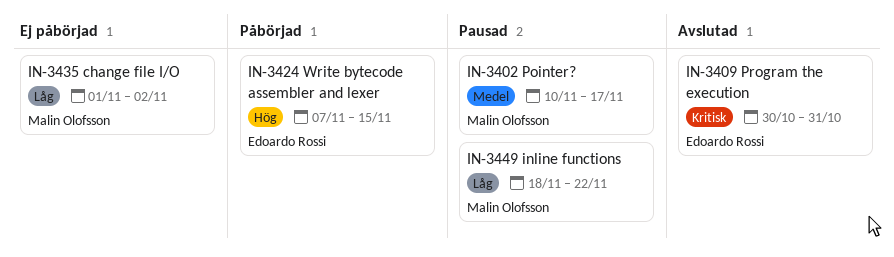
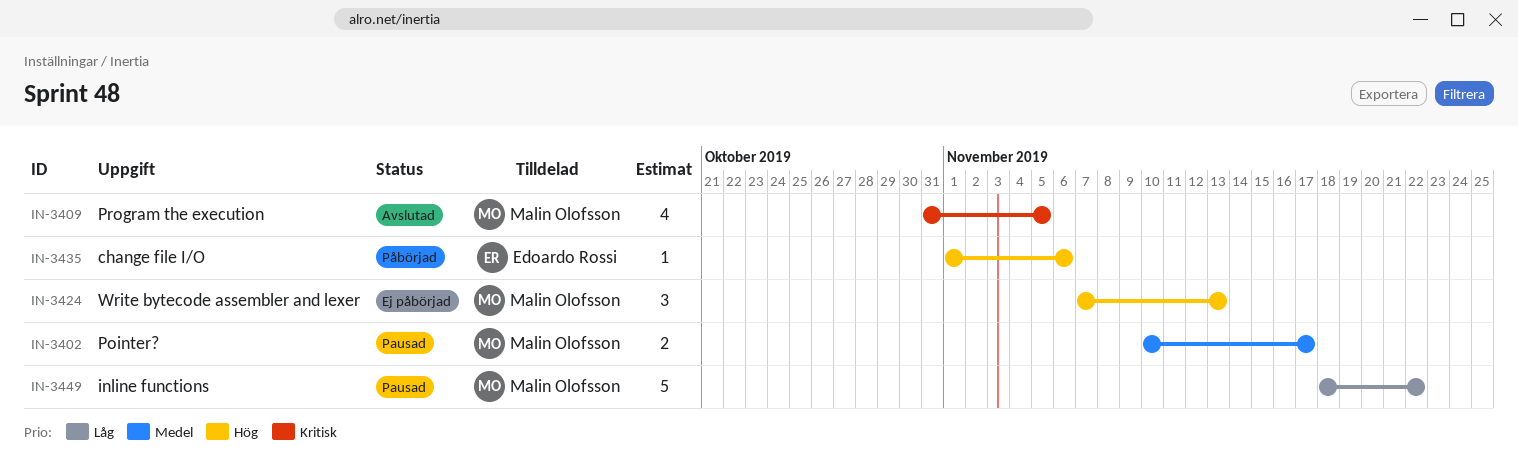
IN-3409, owner: Edoardo Rossi -> Malin Olofsson
IN-3409, start: Oct 30 -> Oct 31
IN-3409, due: Oct 31 -> Nov 5
IN-3424, status: Påbörjad -> Ej påbörjad
IN-3424, owner: Edoardo Rossi -> Malin Olofsson
IN-3424, due: Nov 15 -> Nov 13
IN-3435, status: Ej påbörjad -> Påbörjad
IN-3435, owner: Malin Olofsson -> Edoardo Rossi
IN-3435, priority: Låg -> Hög
IN-3435, due: Nov 2 -> Nov 6

